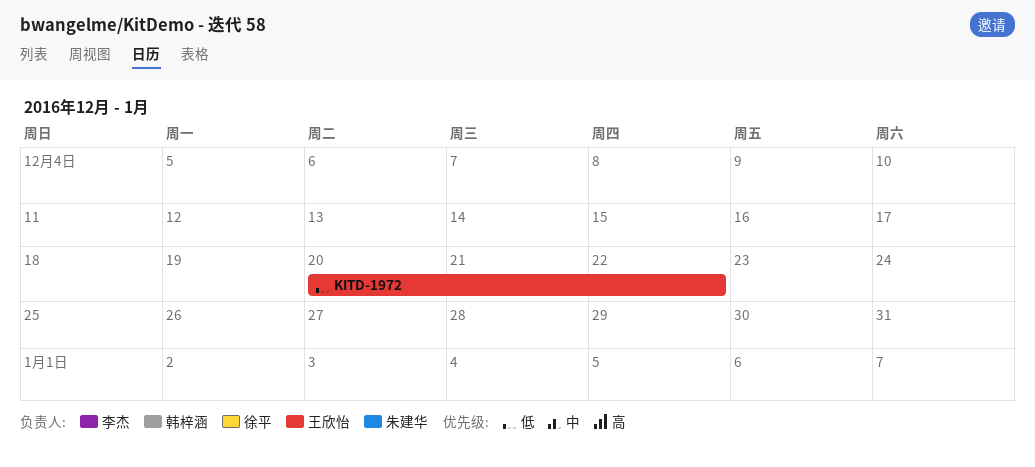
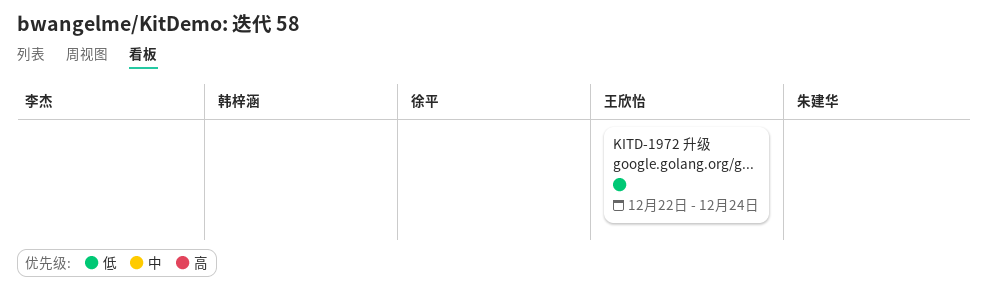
KITD-1972, start: Dec 20 -> Dec 22
KITD-1972, due: Dec 22 -> Dec 24

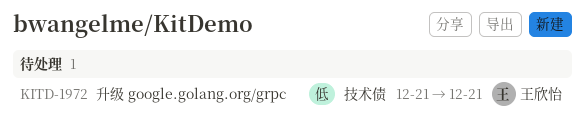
KITD-1972, start: Dec 22 -> Dec 21
KITD-1972, due: Dec 24 -> Dec 21

